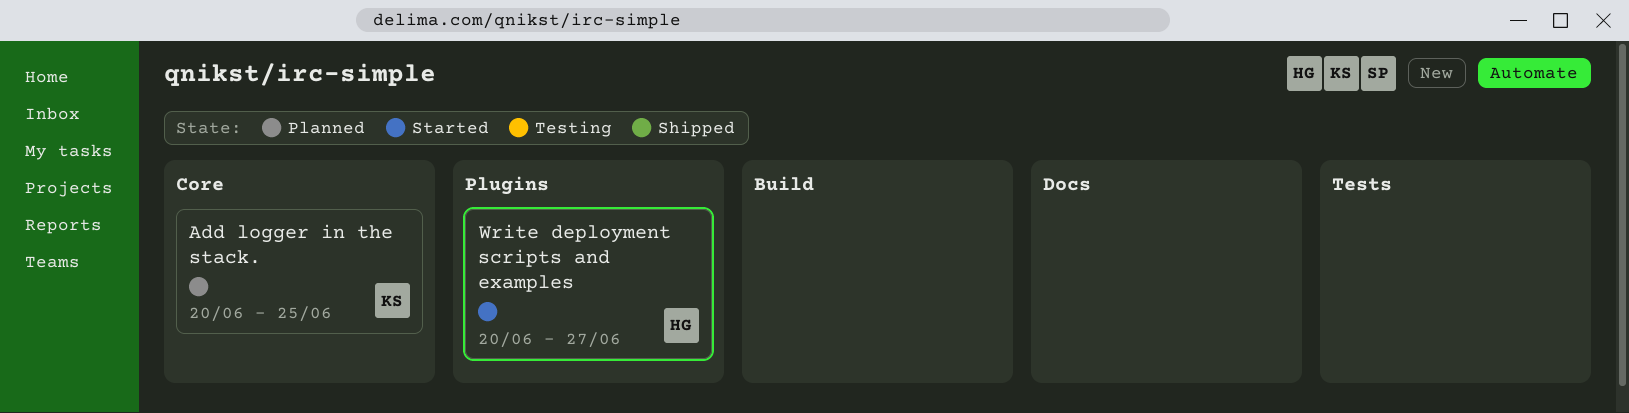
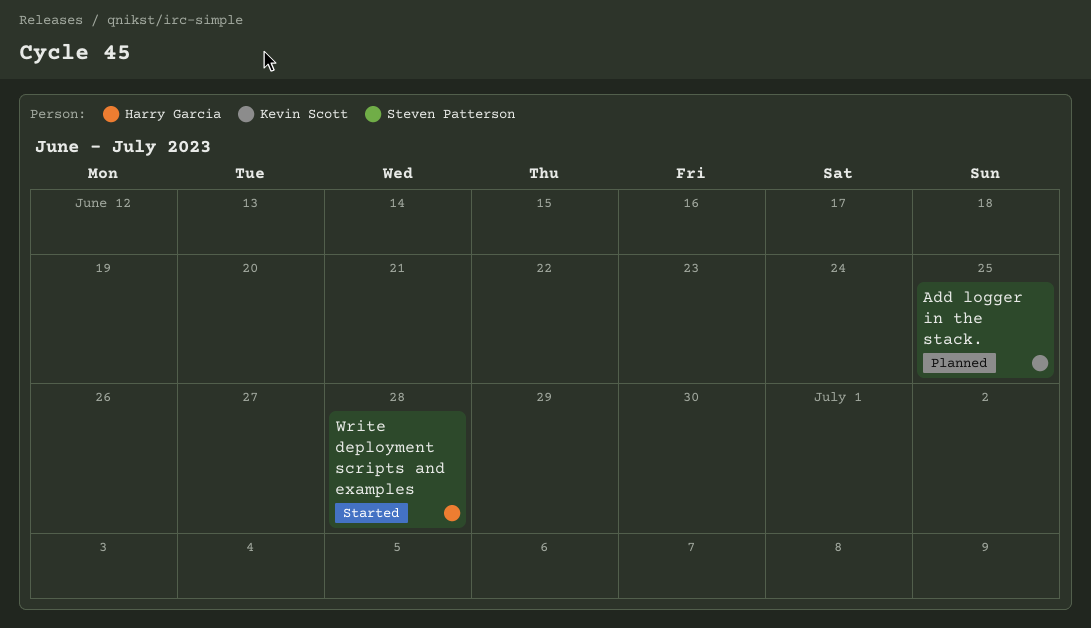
Write deployment scripts and examples, due: Jun 27 -> Jun 28

